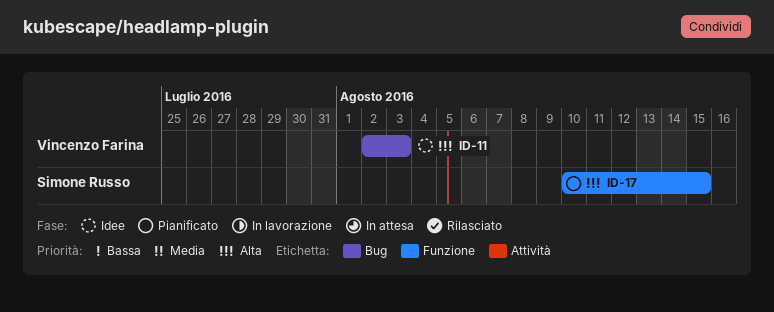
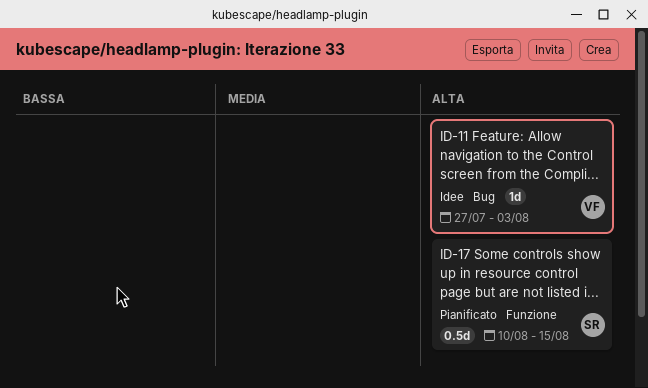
ID-11, start: Aug 2 -> Jul 27

